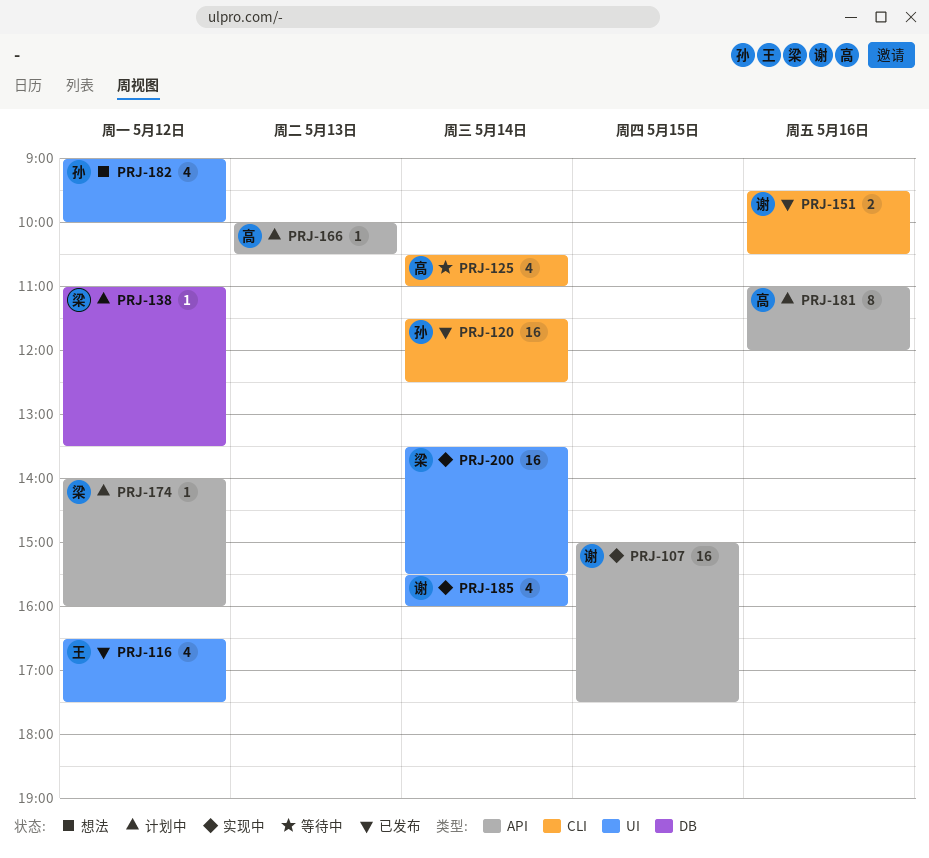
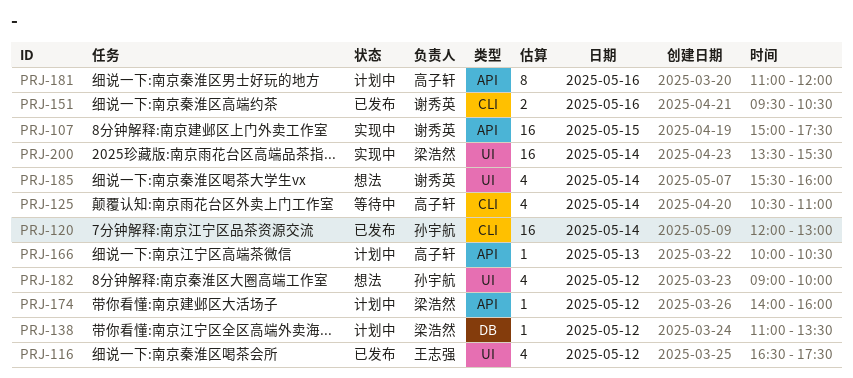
PRJ-120, begins: 11:30 -> 12:00
PRJ-120, ends: 12:30 -> 13:00
PRJ-185, status: 实现中 -> 想法

